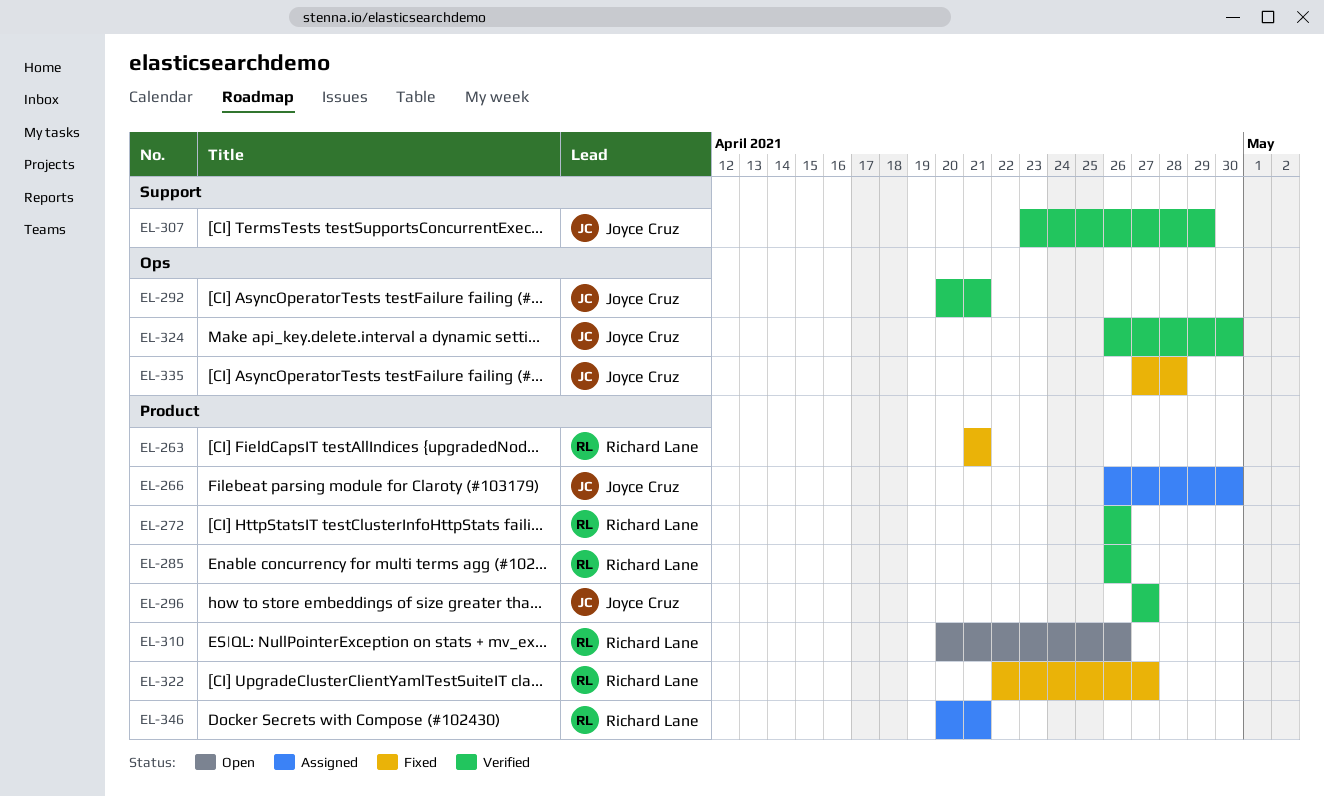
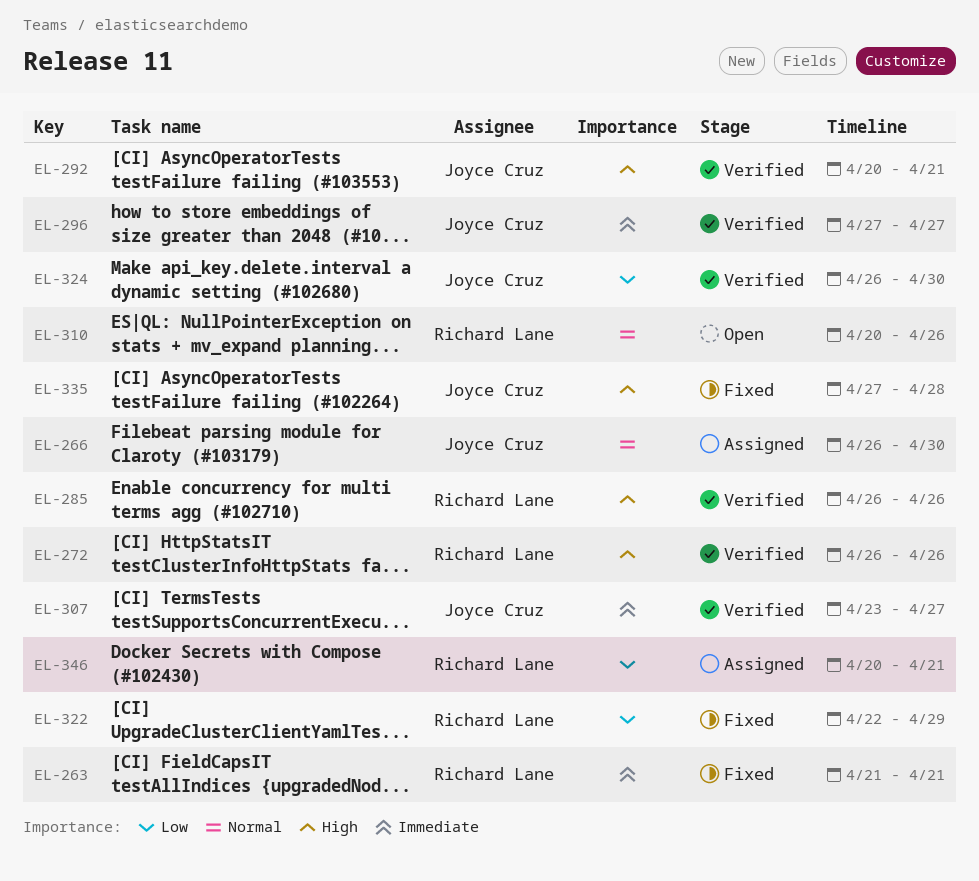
EL-307, due: Apr 29 -> Apr 27
EL-322, due: Apr 27 -> Apr 29

